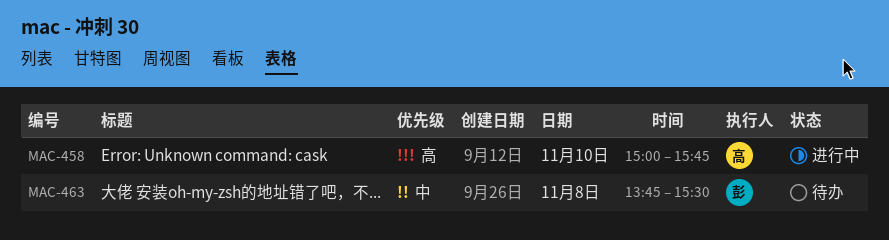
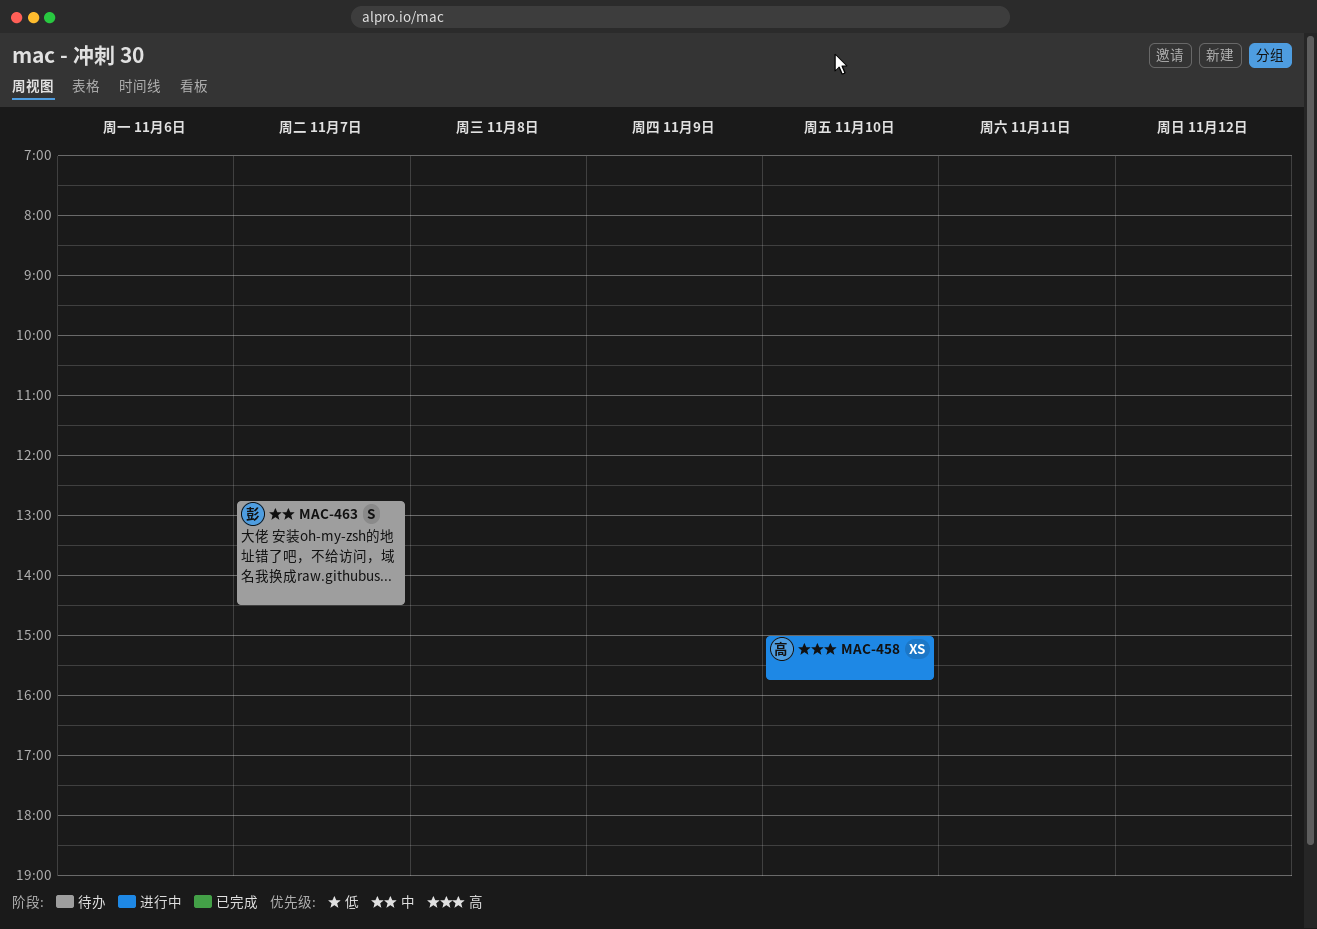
MAC-463, day: Nov 8 -> Nov 7
MAC-463, begins: 13:45 -> 12:45
MAC-463, ends: 15:30 -> 14:30

